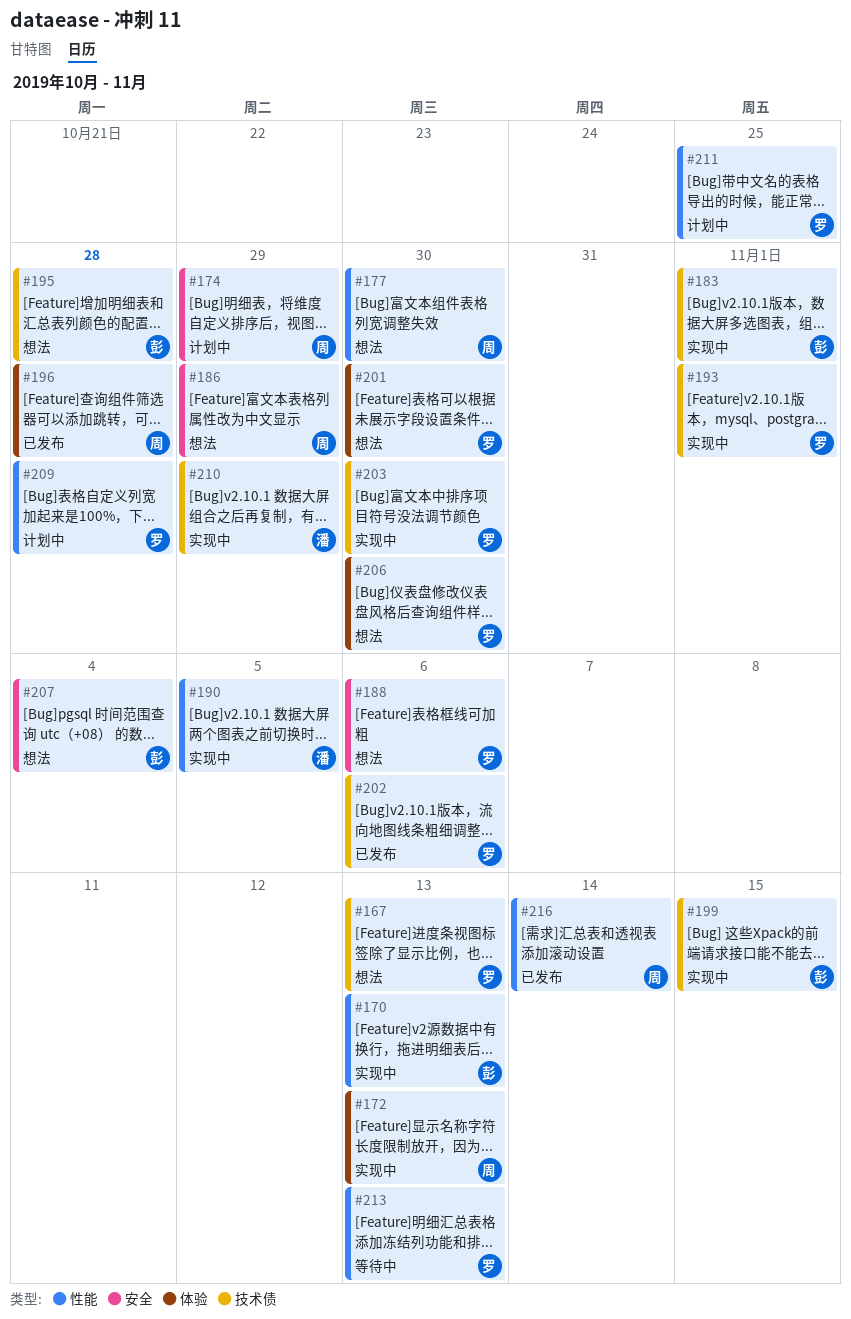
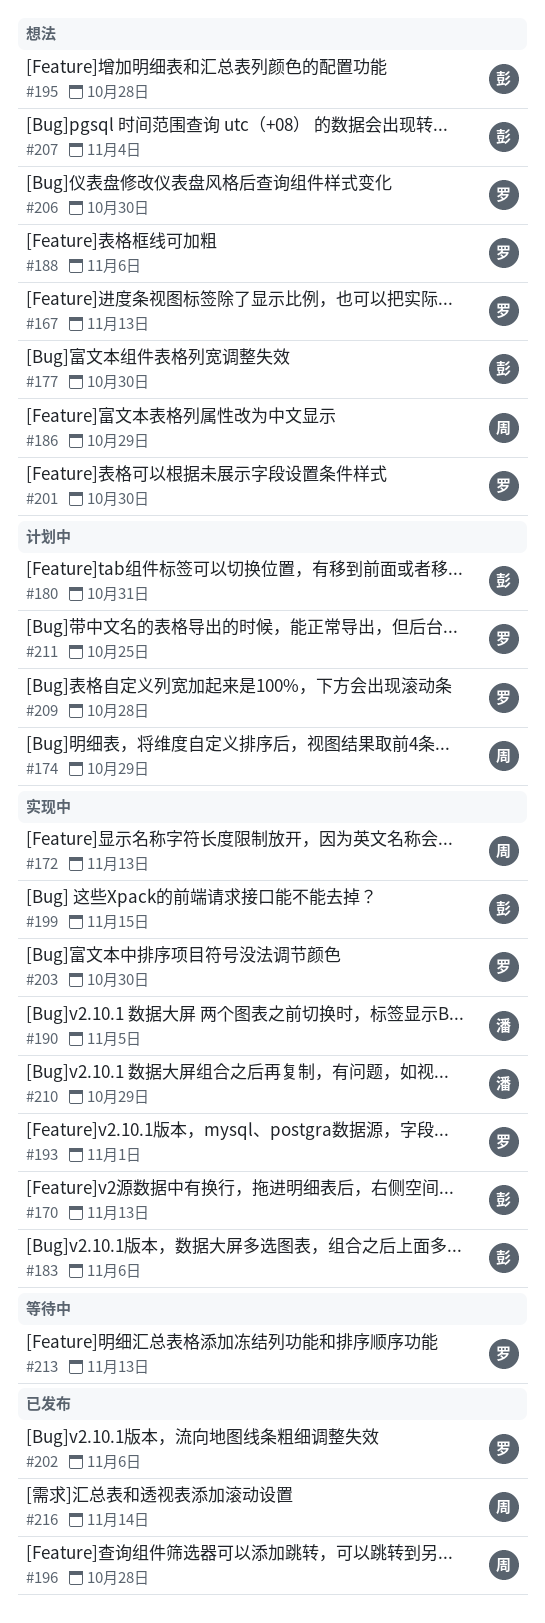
#177, owner: 周 -> 彭
#180: none -> present
#183, due: Nov 1 -> Nov 6

